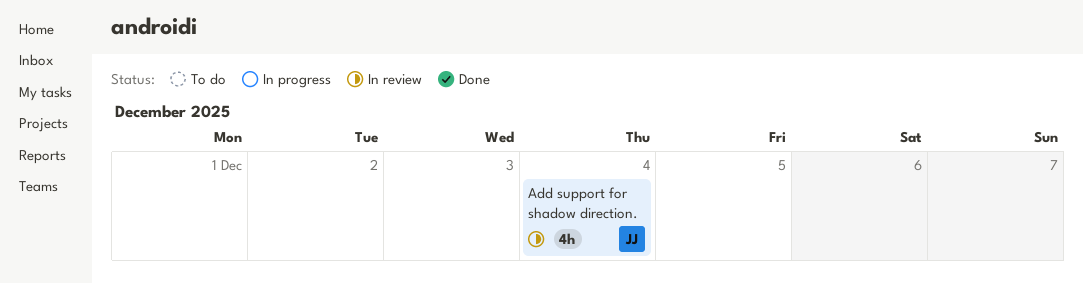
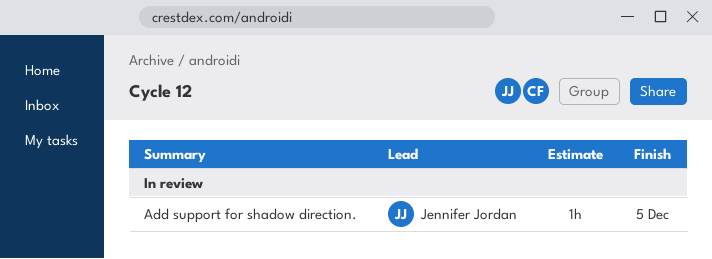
Add support for shadow direction., estimate: 4h -> 1h
Add support for shadow direction., due: Dec 4 -> Dec 5

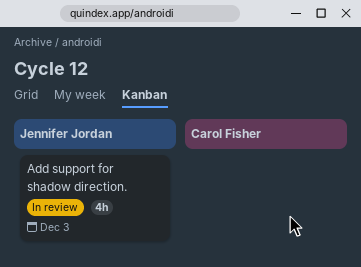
Add support for shadow direction., estimate: 1h -> 4h
Add support for shadow direction., due: Dec 5 -> Dec 3

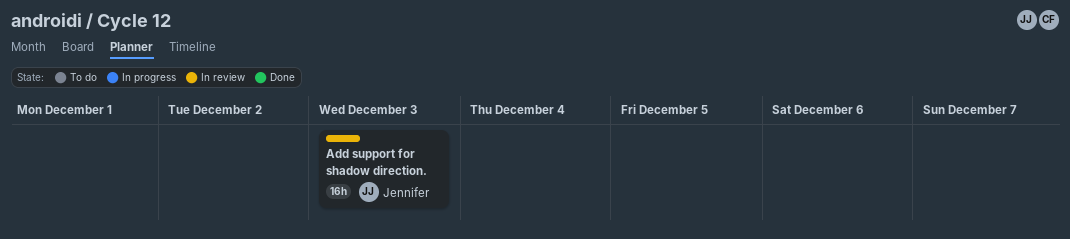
Add support for shadow direction., estimate: 4h -> 16h

